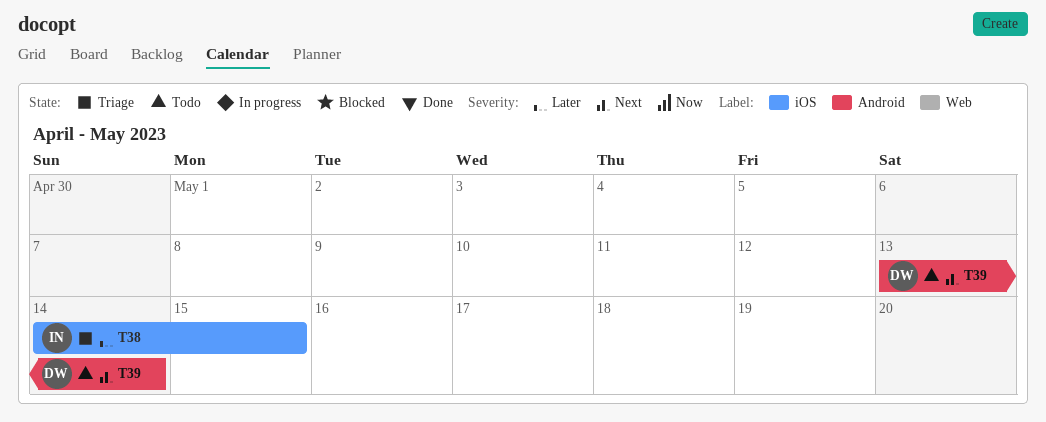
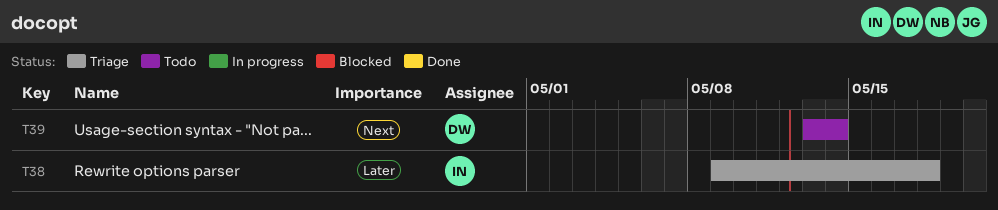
T38, start: May 14 -> May 9
T38, due: May 15 -> May 18

